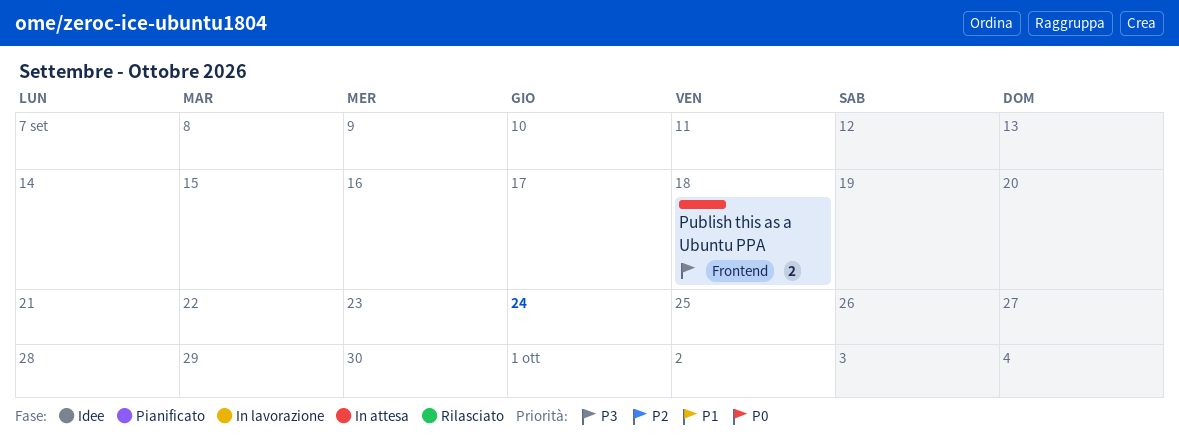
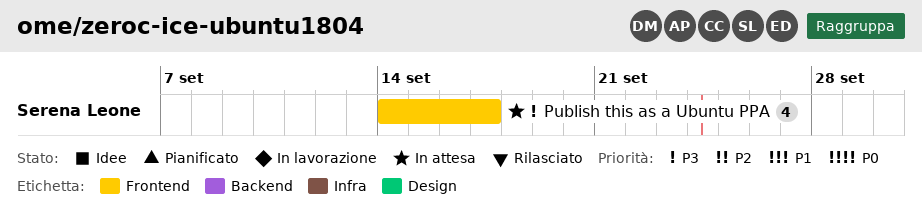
Publish this as a Ubuntu PPA, estimate: 2 -> 4
Publish this as a Ubuntu PPA, due: Sep 18 -> Sep 17

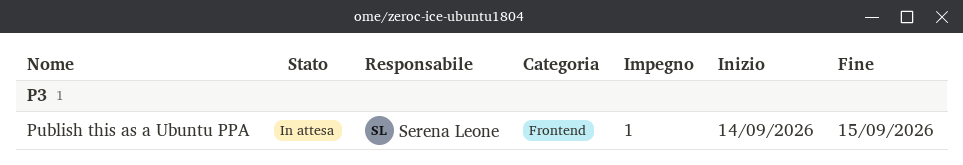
Publish this as a Ubuntu PPA, estimate: 4 -> 1
Publish this as a Ubuntu PPA, due: Sep 17 -> Sep 15

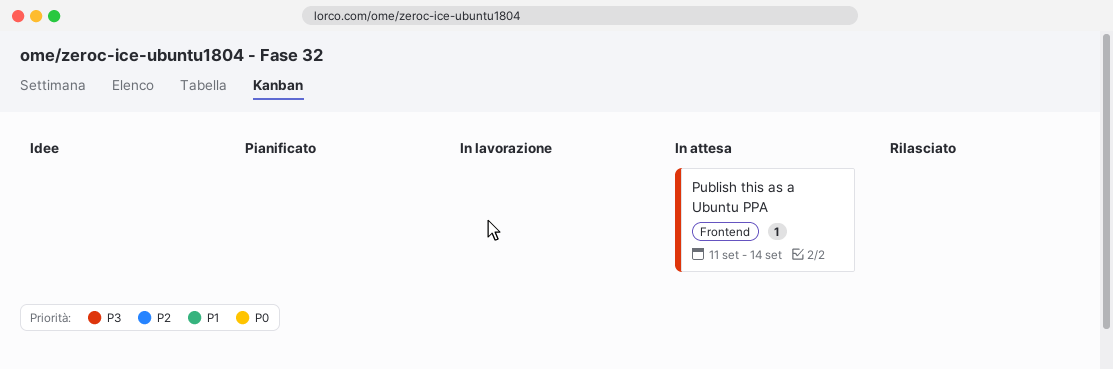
Publish this as a Ubuntu PPA, start: Sep 14 -> Sep 11
Publish this as a Ubuntu PPA, due: Sep 15 -> Sep 14

